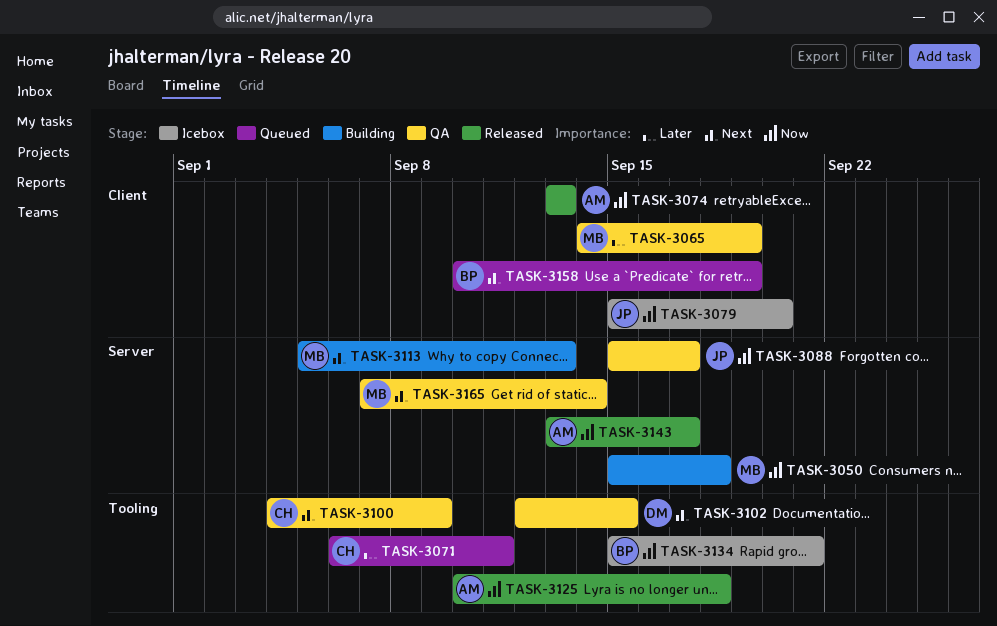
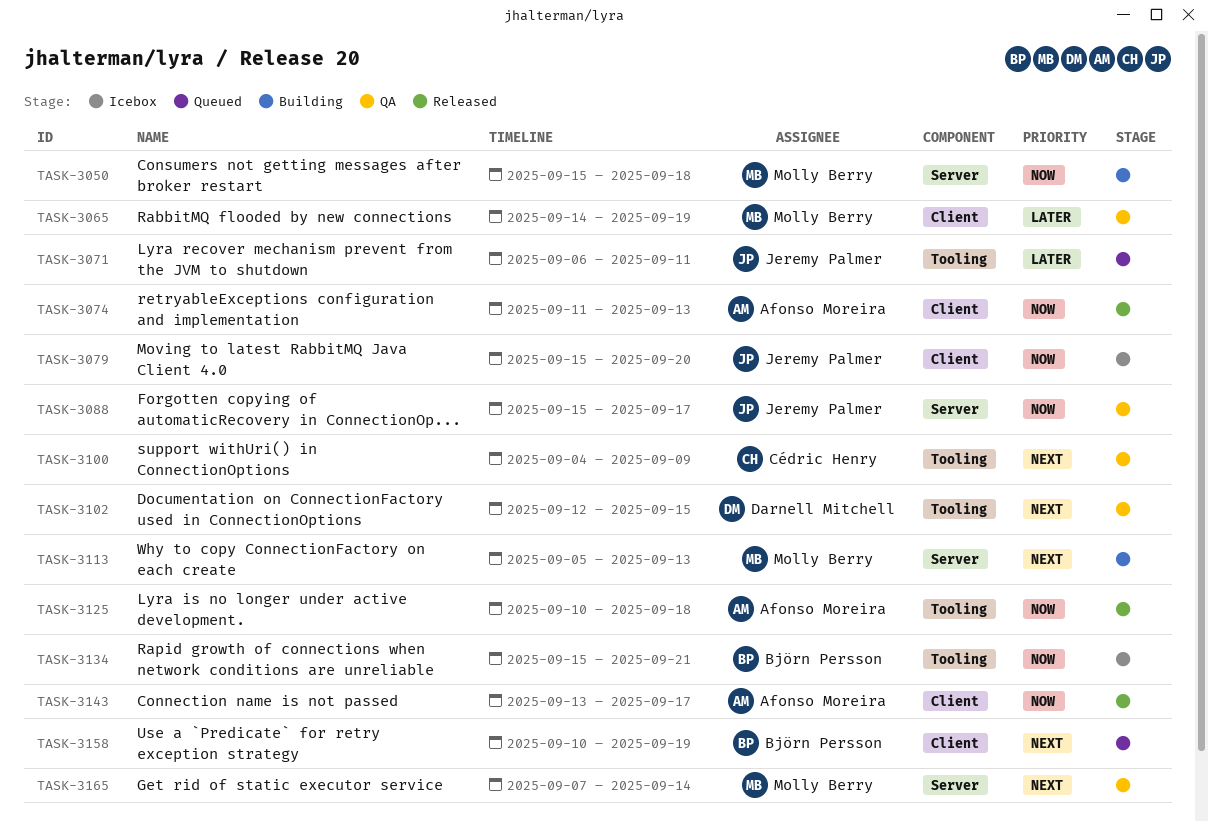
TASK-3071, owner: Cédric Henry -> Jeremy Palmer
TASK-3074, start: Sep 13 -> Sep 11
TASK-3143, label: Server -> Client

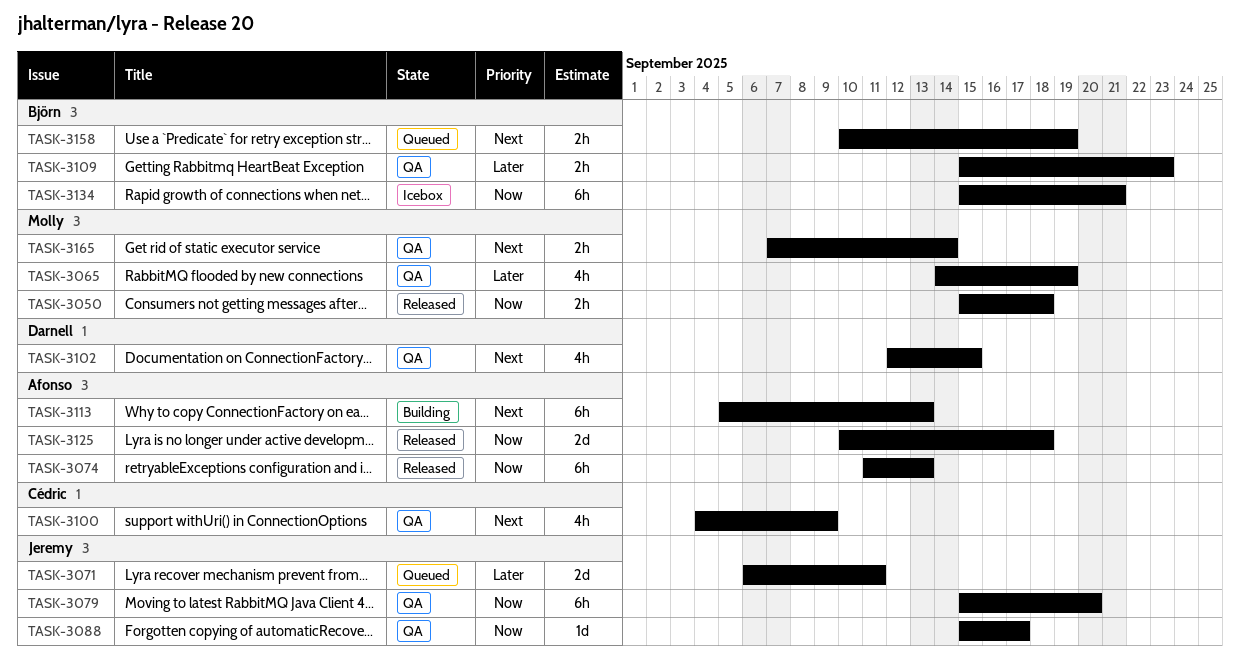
TASK-3050, status: Building -> Released
TASK-3079, status: Icebox -> QA
TASK-3109: none -> present
TASK-3113, owner: Molly Berry -> Afonso Moreira
TASK-3143: present -> none

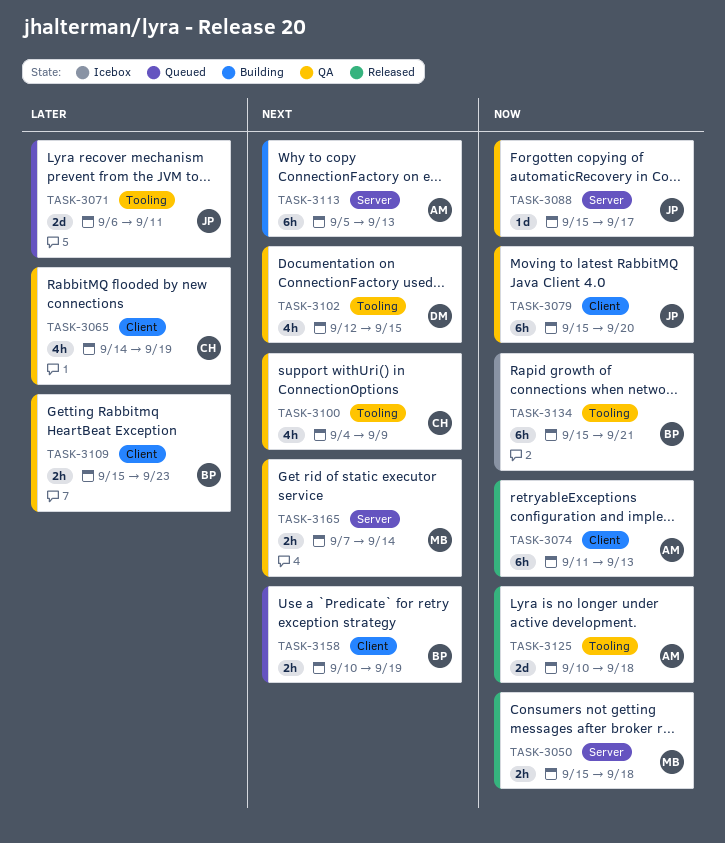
TASK-3065, owner: Molly -> Cédric

